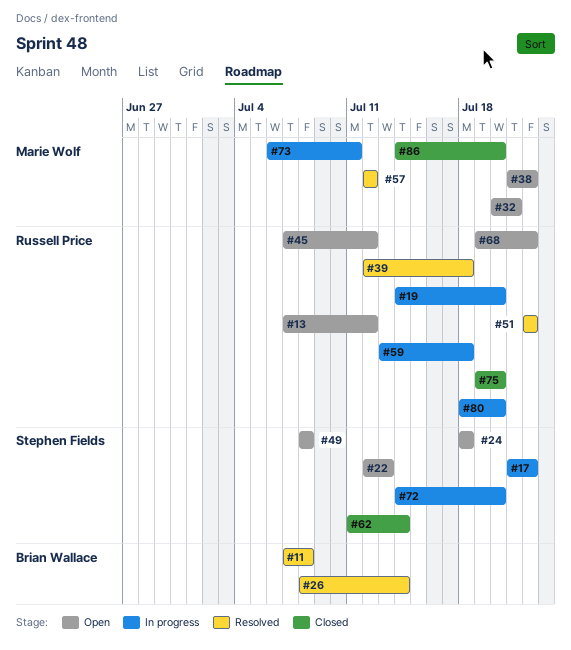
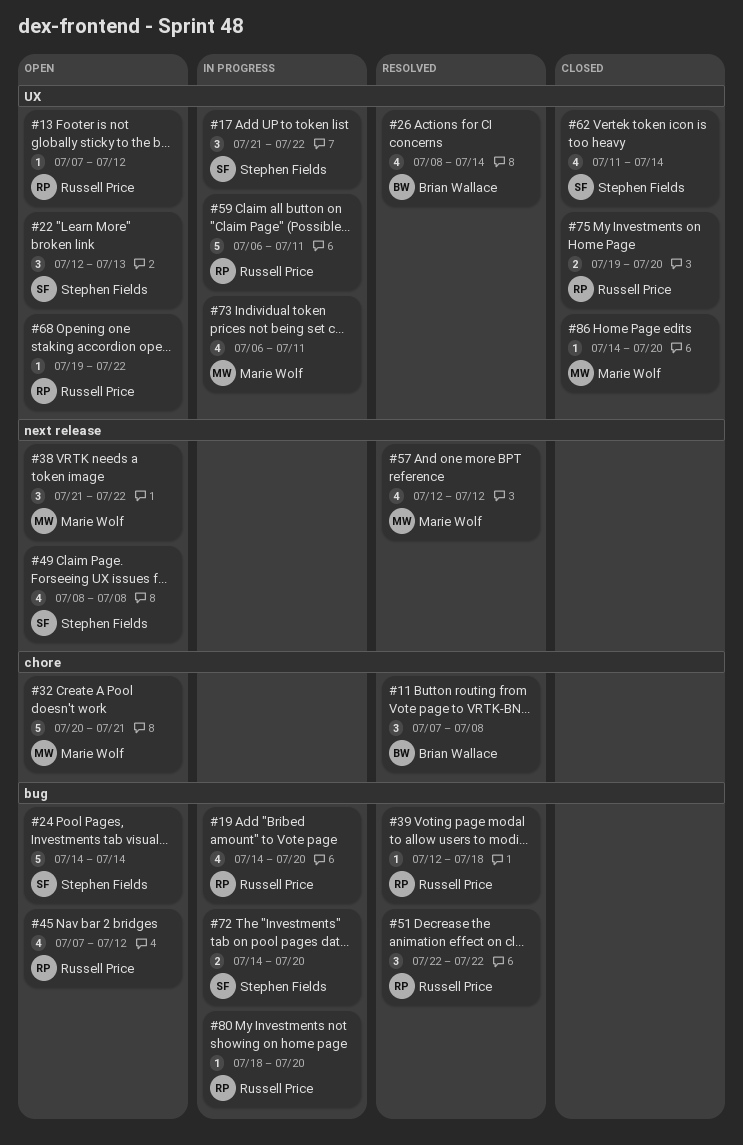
#24, start: Jul 18 -> Jul 14
#24, due: Jul 18 -> Jul 14
#59, start: Jul 13 -> Jul 6
#59, due: Jul 18 -> Jul 11

